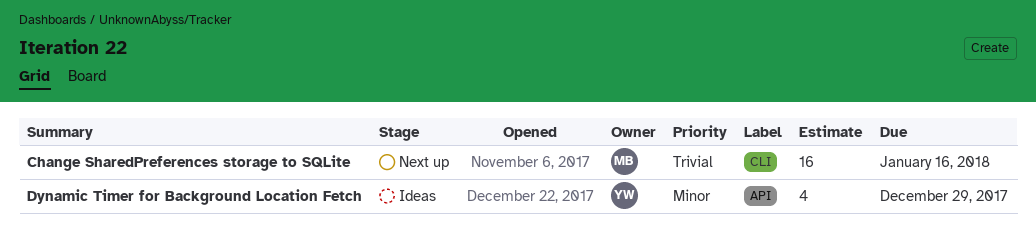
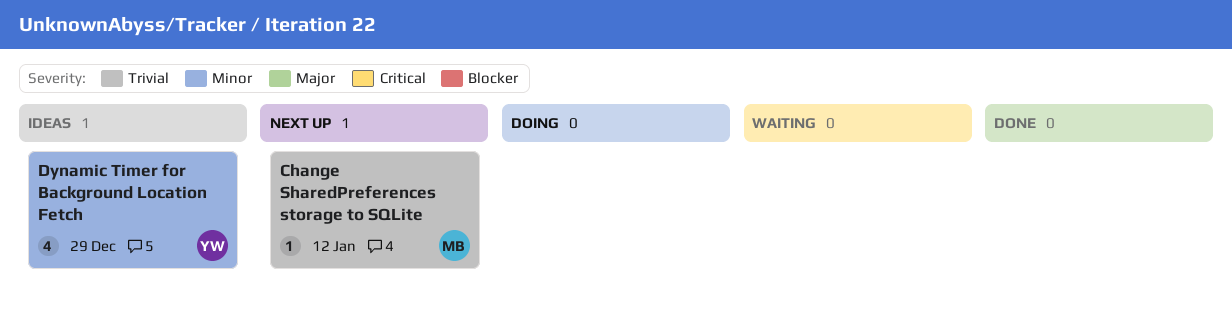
Change SharedPreferences storage to SQLite, estimate: 16 -> 1
Change SharedPreferences storage to SQLite, due: Jan 16 -> Jan 12

